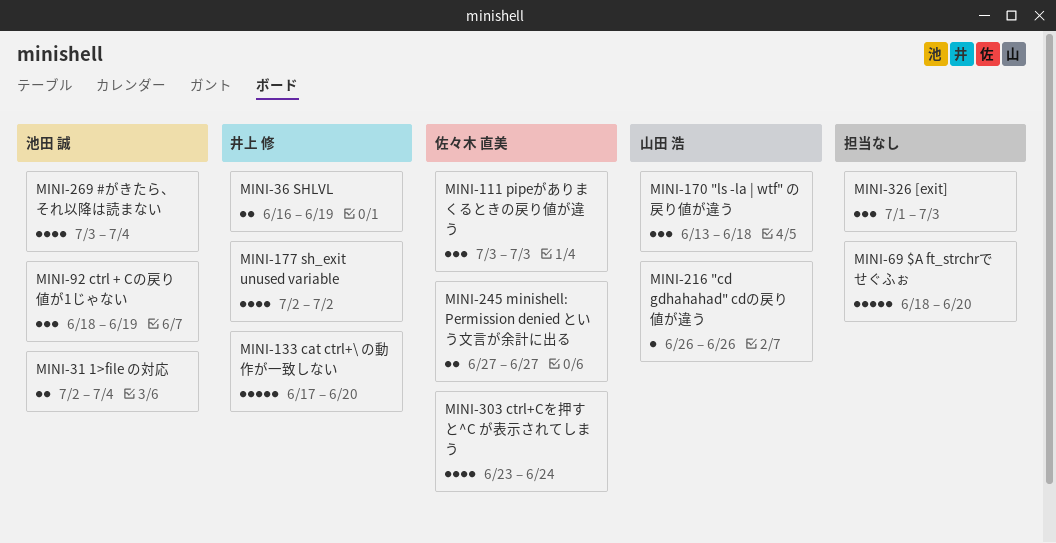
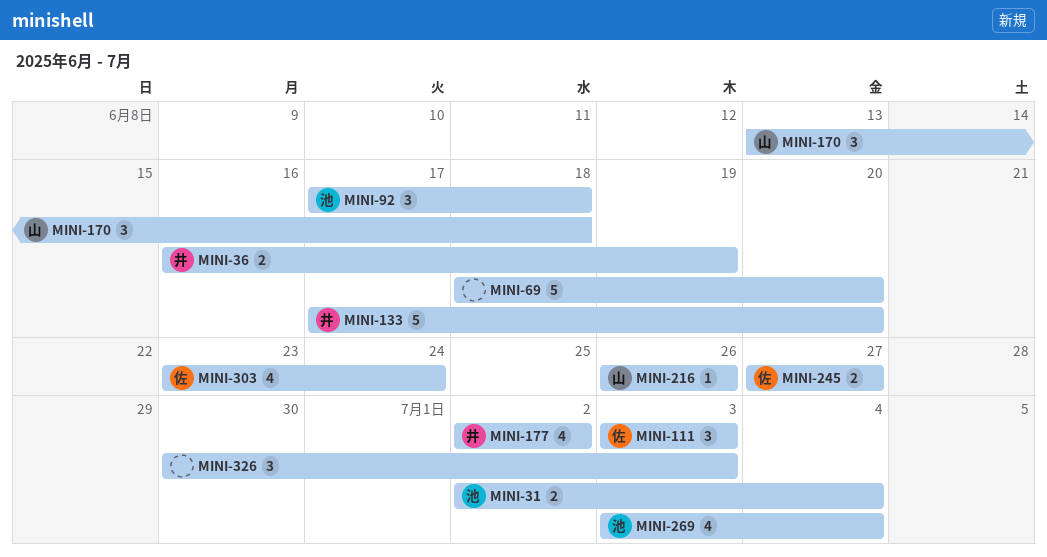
MINI-92, start: Jun 18 -> Jun 17
MINI-92, due: Jun 19 -> Jun 18
MINI-326, start: Jul 1 -> Jun 30

